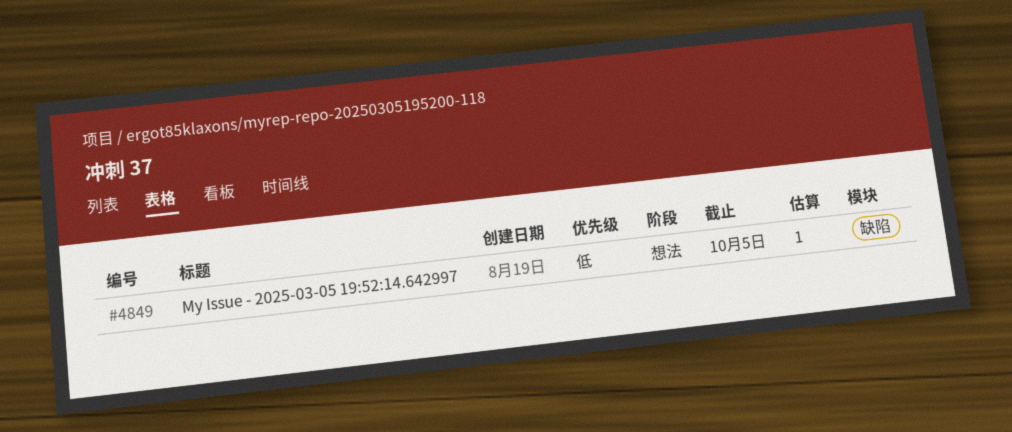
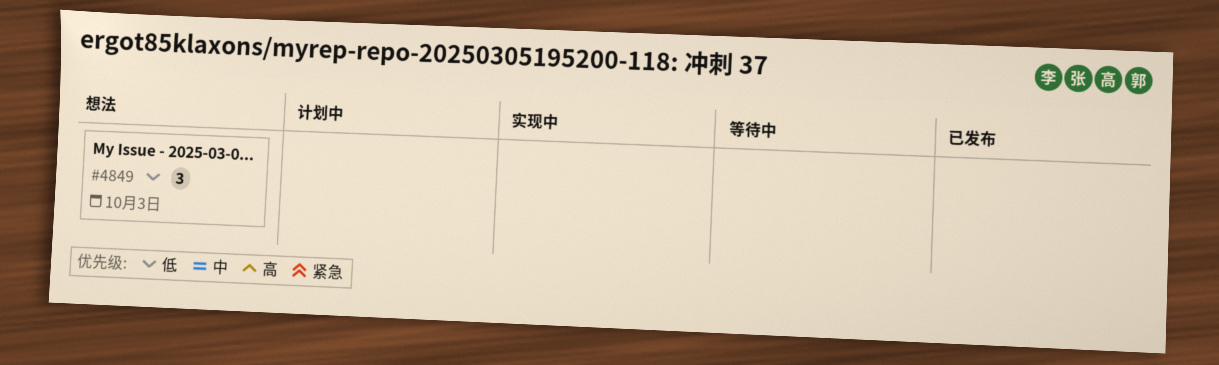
#4849, estimate: 1 -> 3
#4849, due: Oct 5 -> Oct 3

